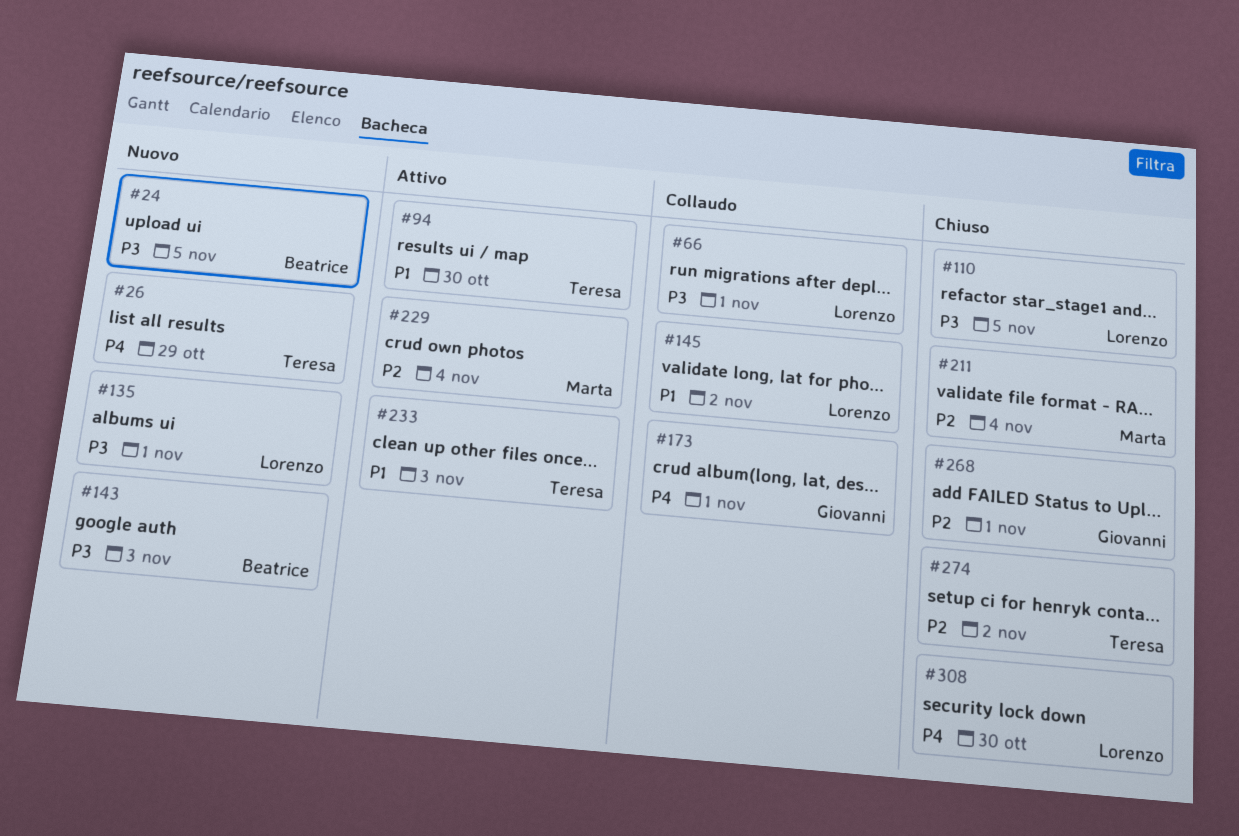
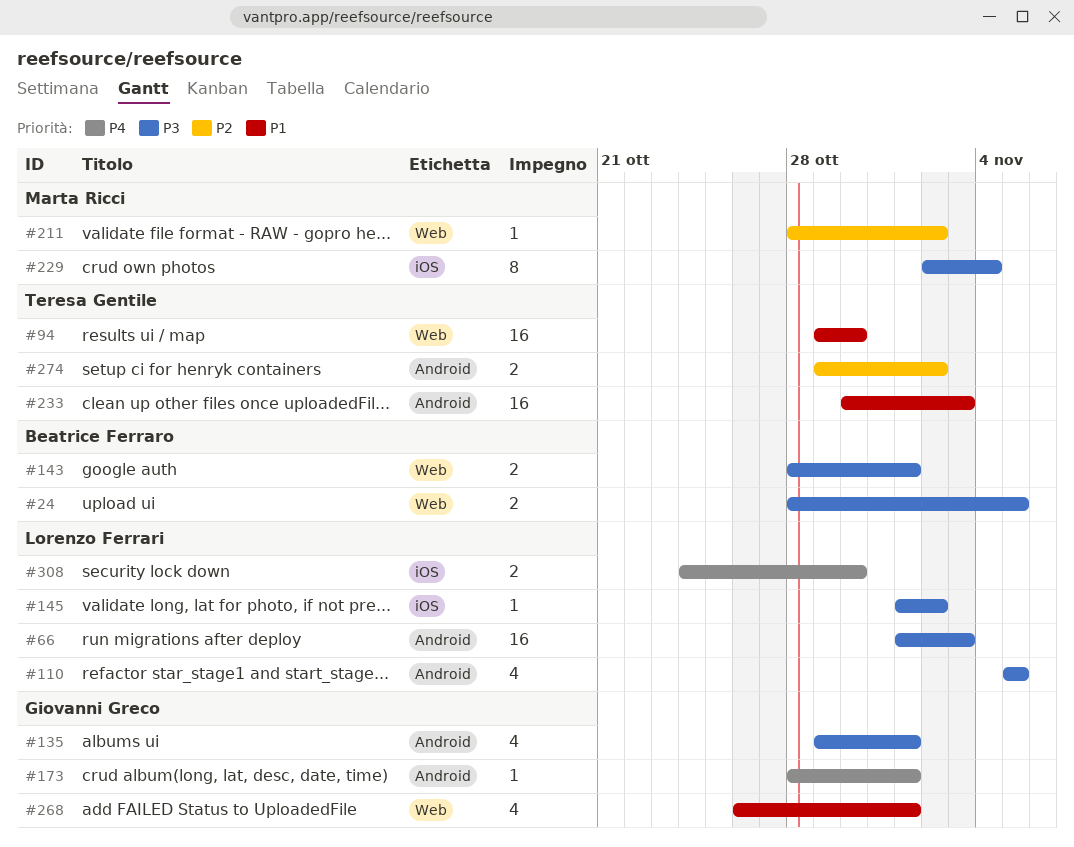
#26: present -> none
#66, due: Nov 1 -> Nov 3
#135, owner: Lorenzo Ferrari -> Giovanni Greco
#143, due: Nov 3 -> Nov 1
#145, priority: P1 -> P3
#211, due: Nov 4 -> Nov 2
#229, priority: P2 -> P3
#268, priority: P2 -> P1

